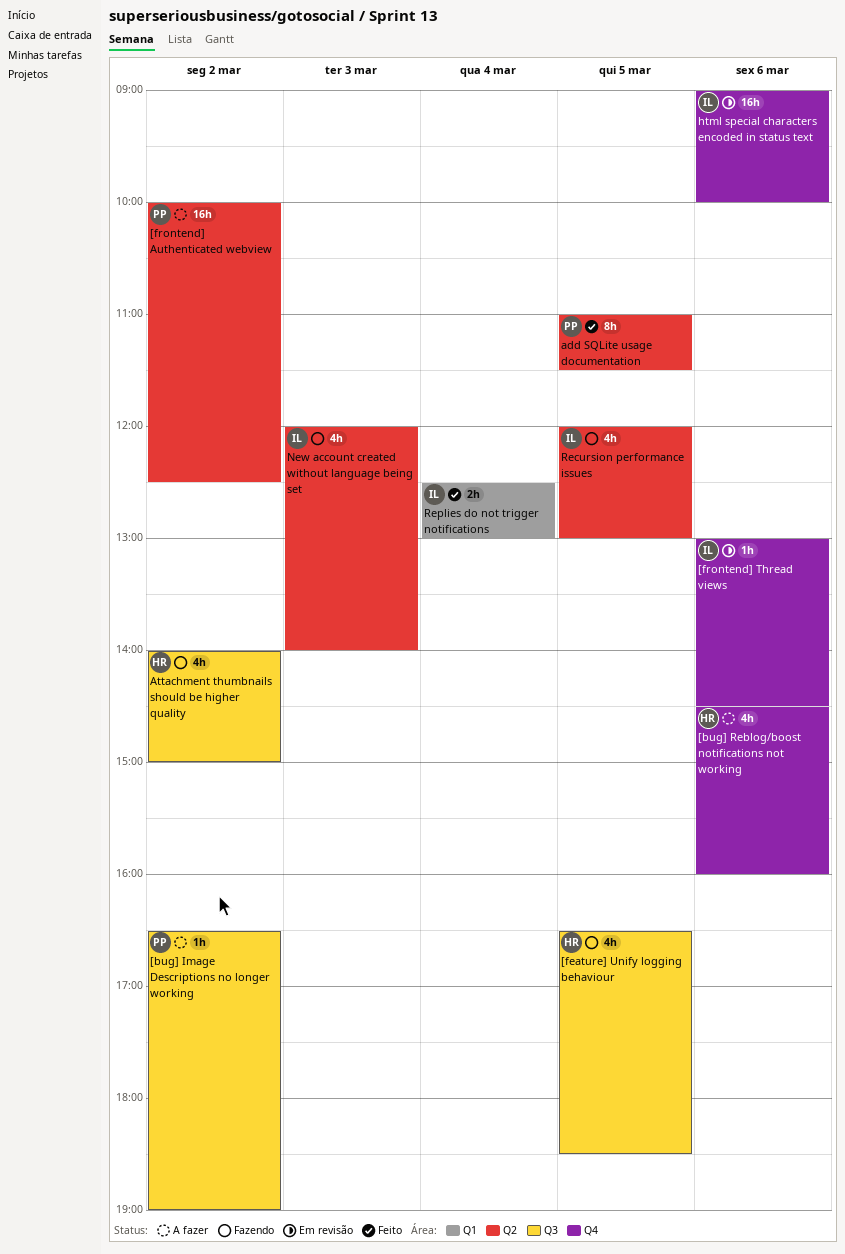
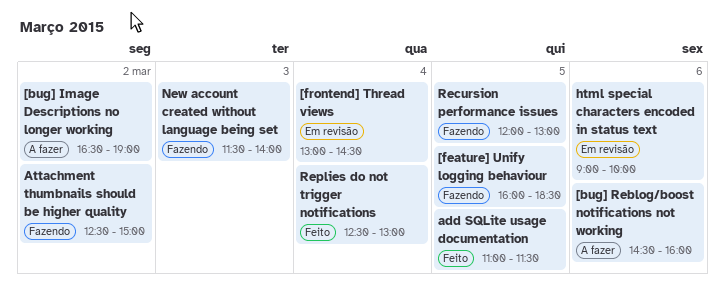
[feature] Unify logging behaviour, begins: 16:30 -> 16:00
[frontend] Authenticated webview: present -> none
[frontend] Thread views, day: Mar 6 -> Mar 4
Attachment thumbnails should be higher quality, begins: 14:00 -> 12:30
New account created without language being set, begins: 12:00 -> 11:30

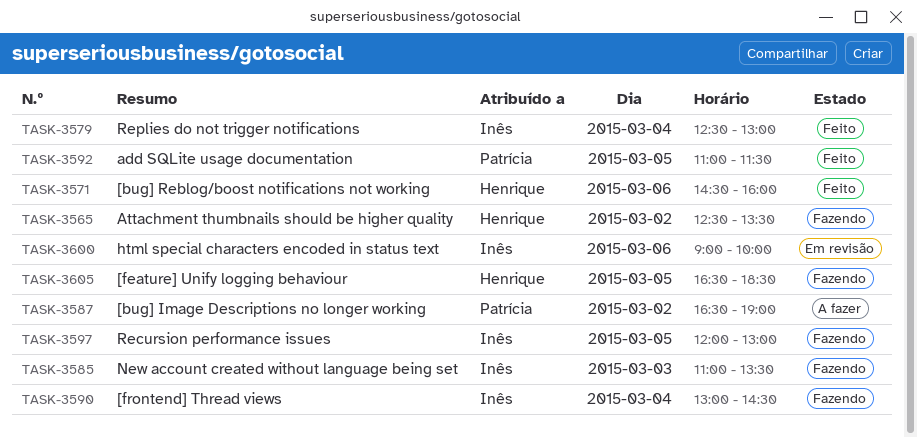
[bug] Reblog/boost notifications not working, status: A fazer -> Feito
[feature] Unify logging behaviour, begins: 16:00 -> 16:30
[frontend] Thread views, status: Em revisão -> Fazendo
Attachment thumbnails should be higher quality, ends: 15:00 -> 13:30
New account created without language being set, begins: 11:30 -> 11:00
New account created without language being set, ends: 14:00 -> 13:30

